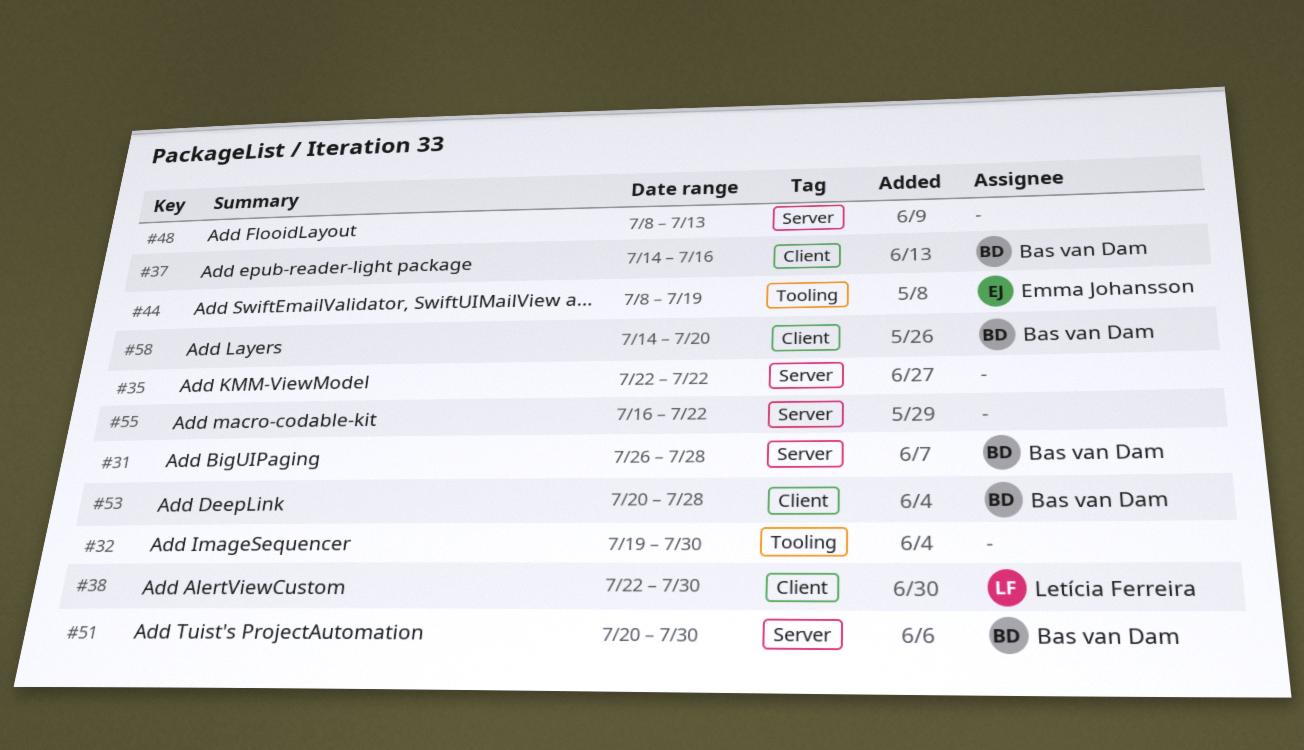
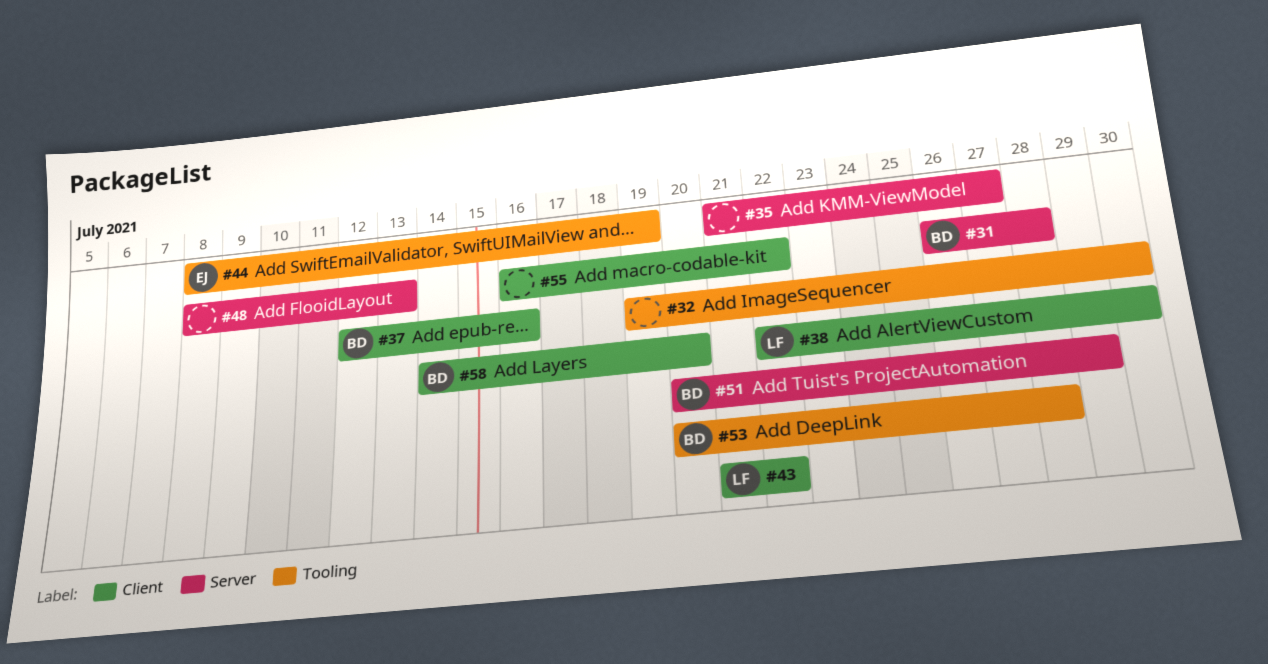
#35, start: Jul 22 -> Jul 21
#35, due: Jul 22 -> Jul 27
#37, start: Jul 14 -> Jul 12
#43: none -> present
#51, due: Jul 30 -> Jul 29
#53, label: Client -> Tooling
#55, label: Server -> Client

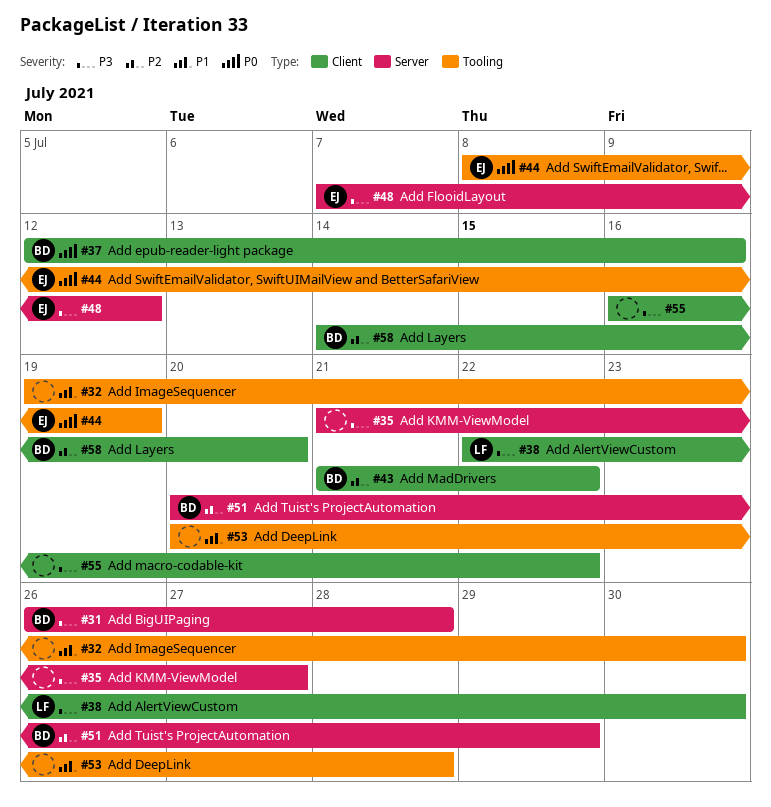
#43, owner: LF -> BD
#48, owner: none -> EJ
#48, start: Jul 8 -> Jul 7
#48, due: Jul 13 -> Jul 12
#53, owner: BD -> none

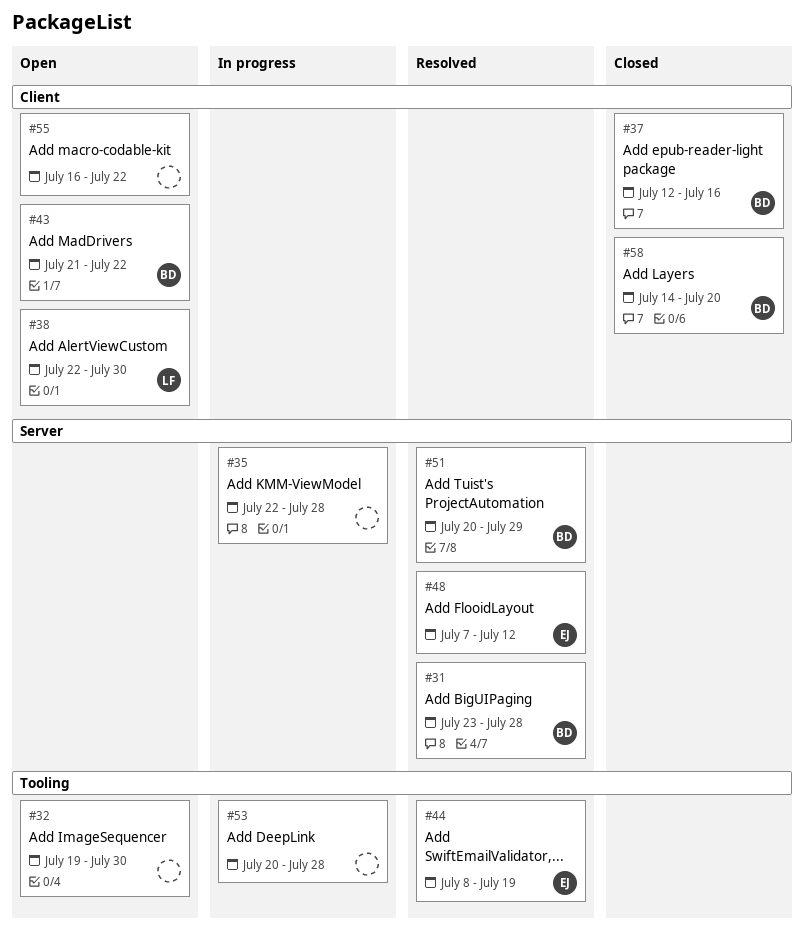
#31, start: Jul 26 -> Jul 23
#35, start: Jul 21 -> Jul 22
#35, due: Jul 27 -> Jul 28

